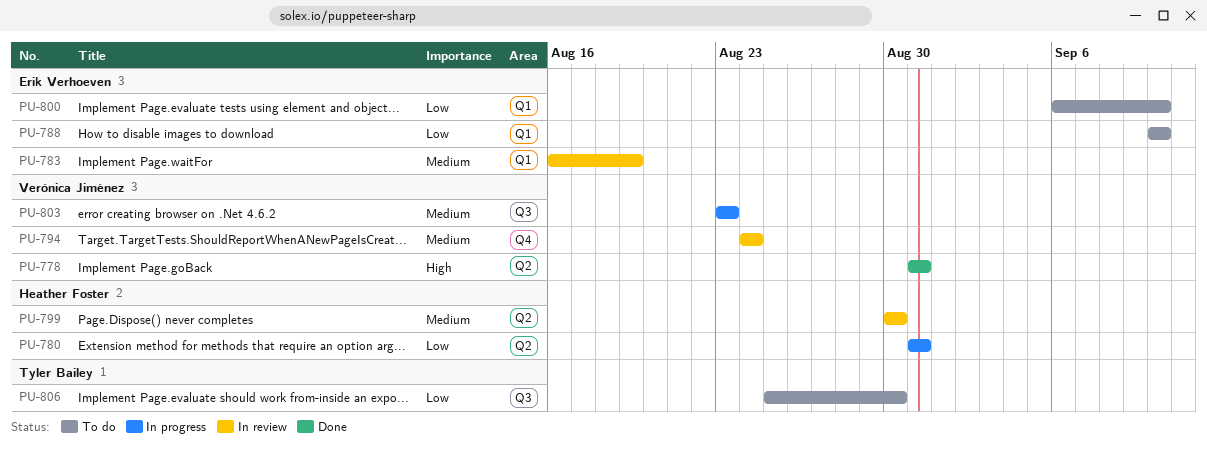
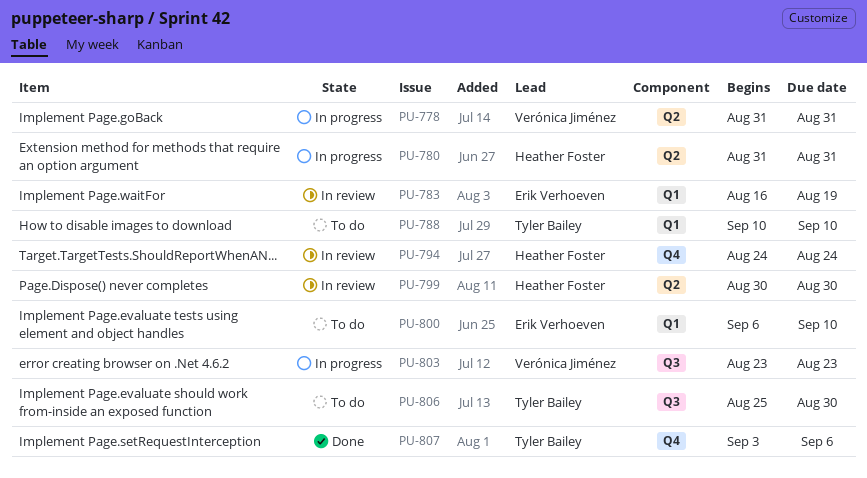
PU-778, status: Done -> In progress
PU-788, owner: Erik Verhoeven -> Tyler Bailey
PU-794, owner: Verónica Jiménez -> Heather Foster
PU-807: none -> present

